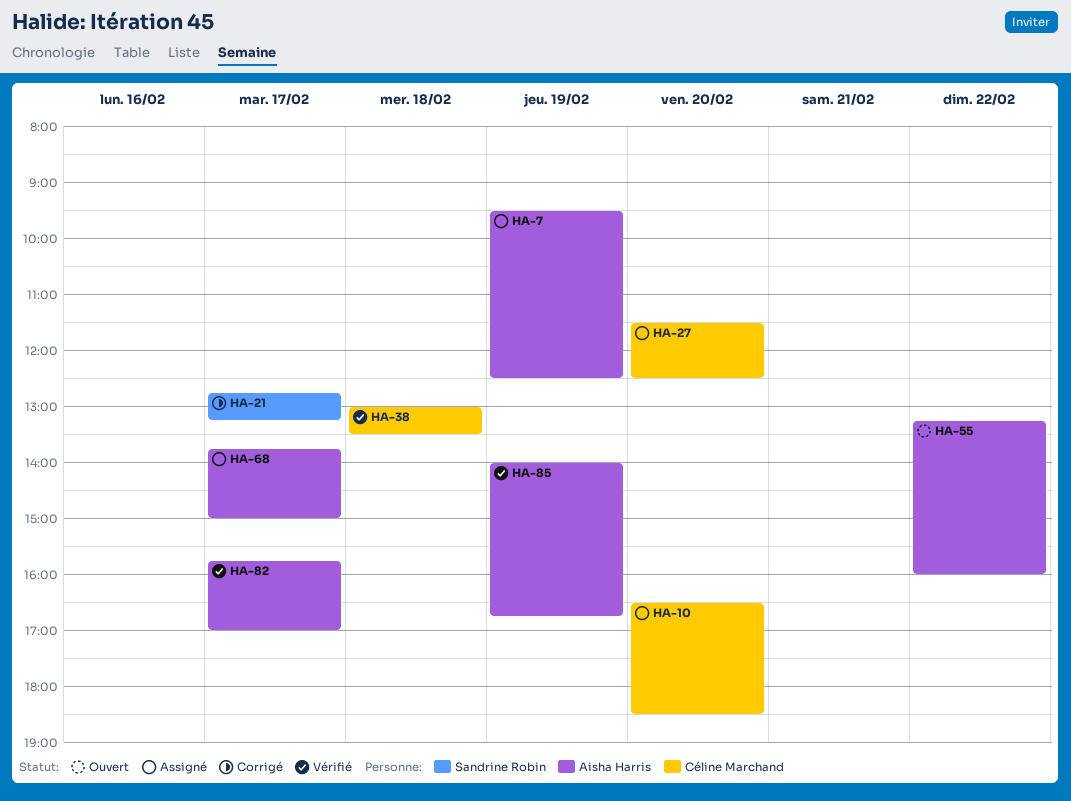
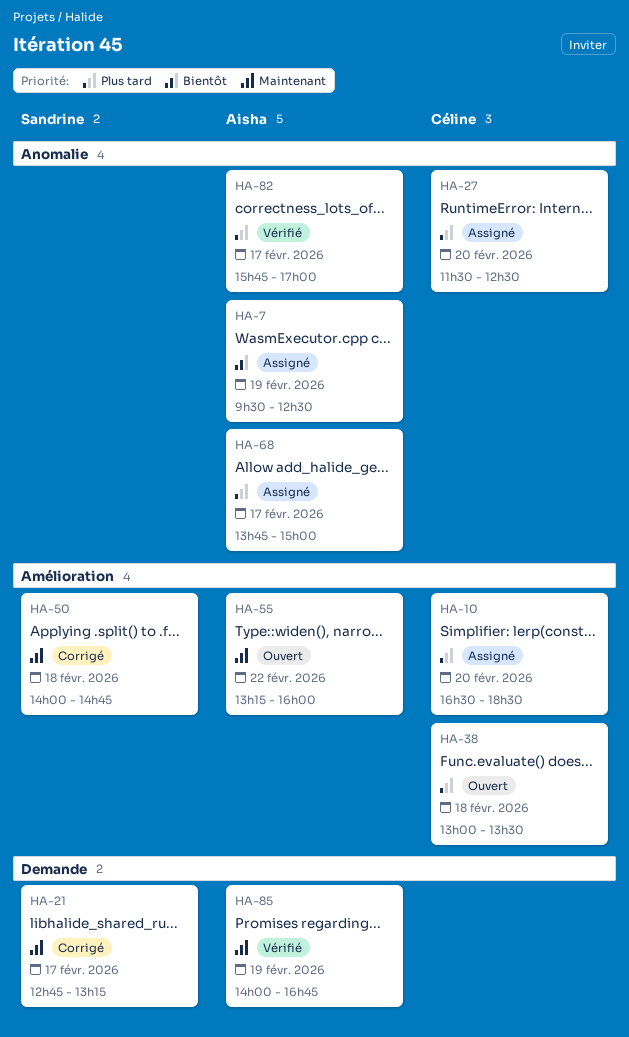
HA-38, status: Vérifié -> Ouvert
HA-50: none -> present

